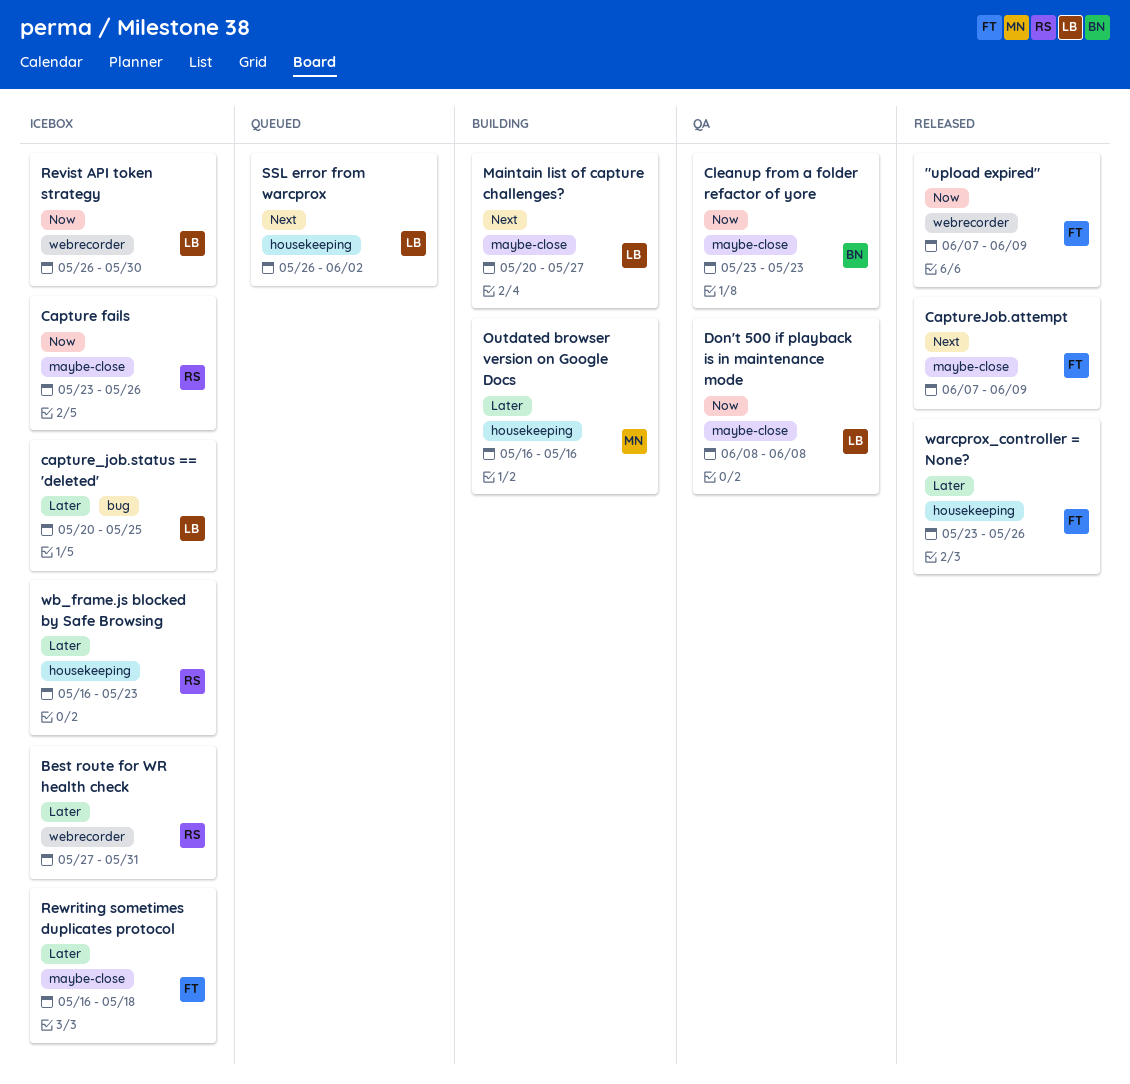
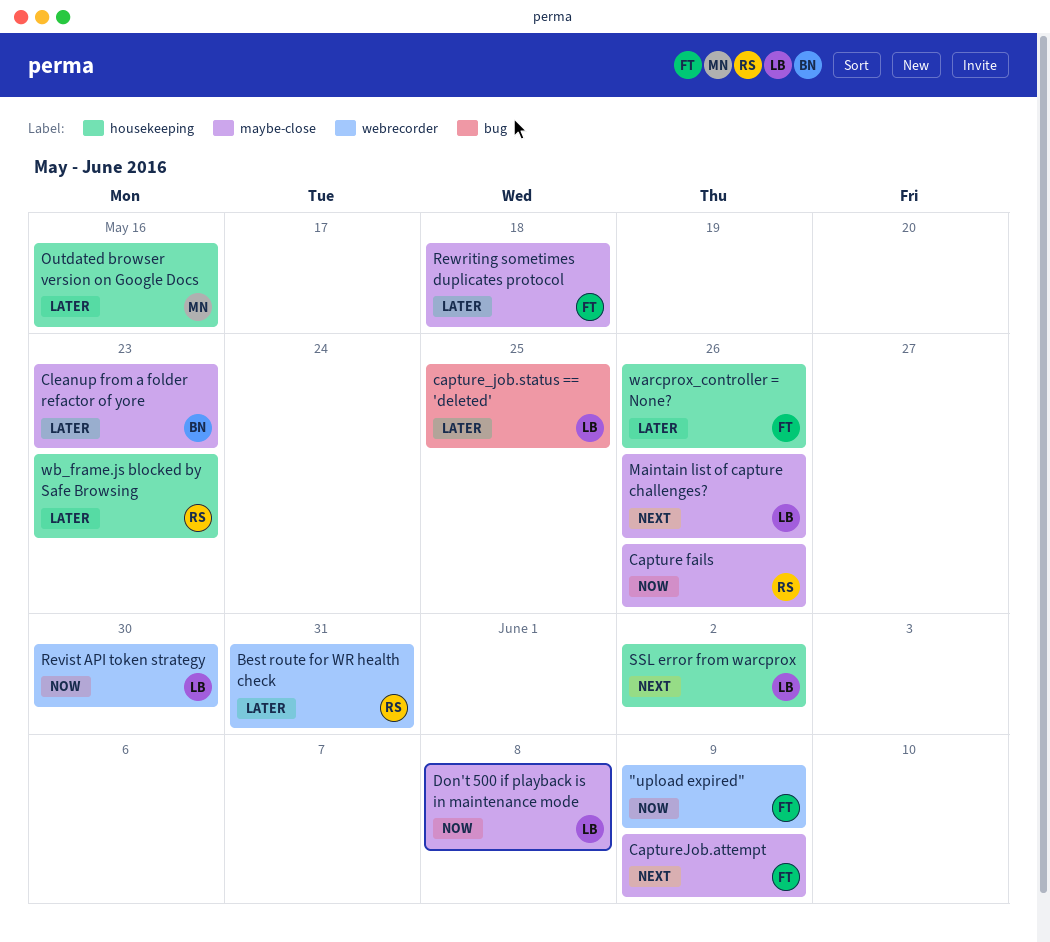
Cleanup from a folder refactor of yore, priority: Now -> Later
Maintain list of capture challenges?, due: May 27 -> May 26

